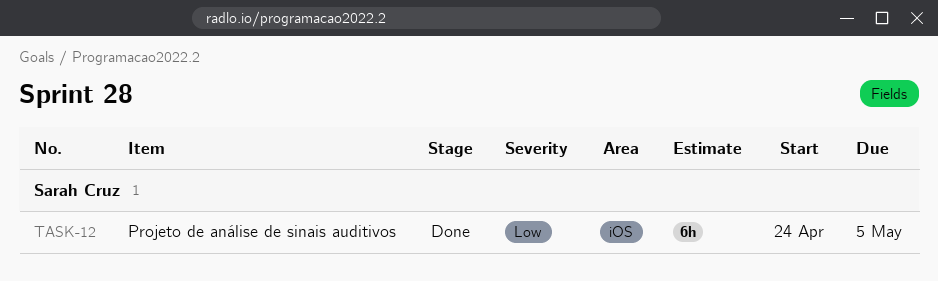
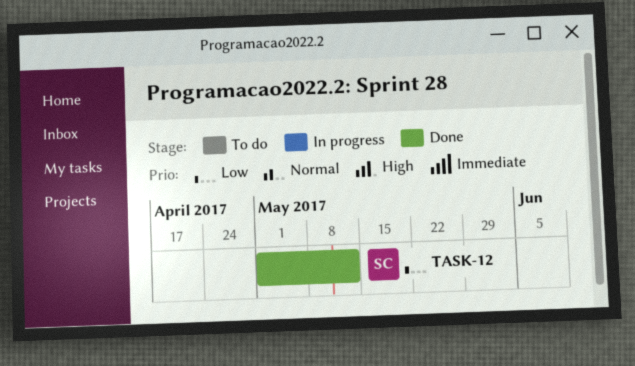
TASK-12, start: Apr 24 -> May 1
TASK-12, due: May 5 -> May 12

